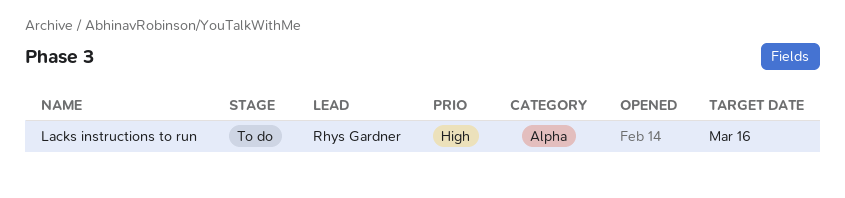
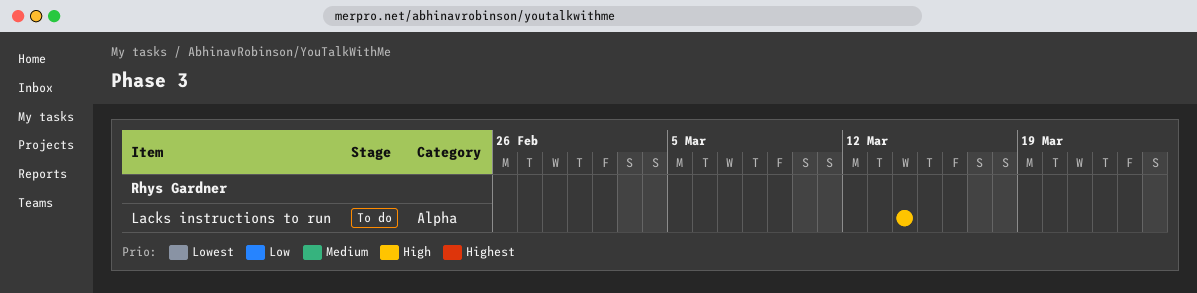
Lacks instructions to run, due: Mar 16 -> Mar 14

